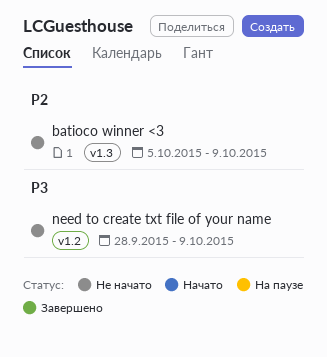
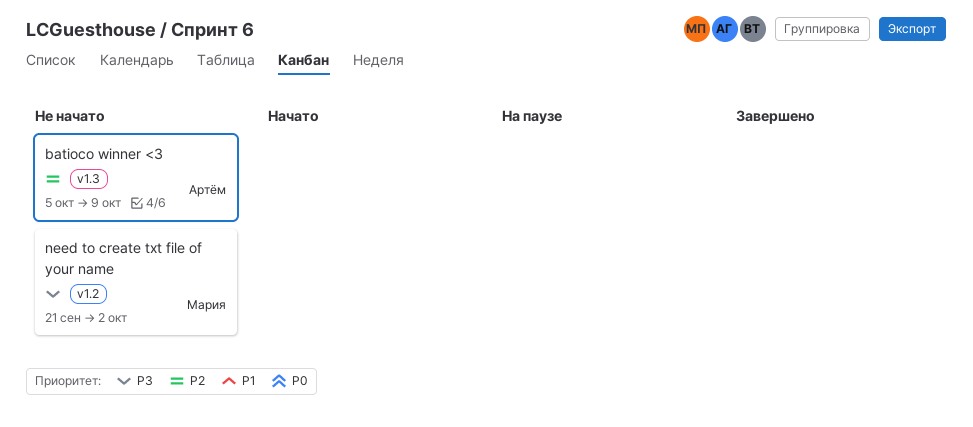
need to create txt file of your name, start: Sep 28 -> Sep 21
need to create txt file of your name, due: Oct 9 -> Oct 2

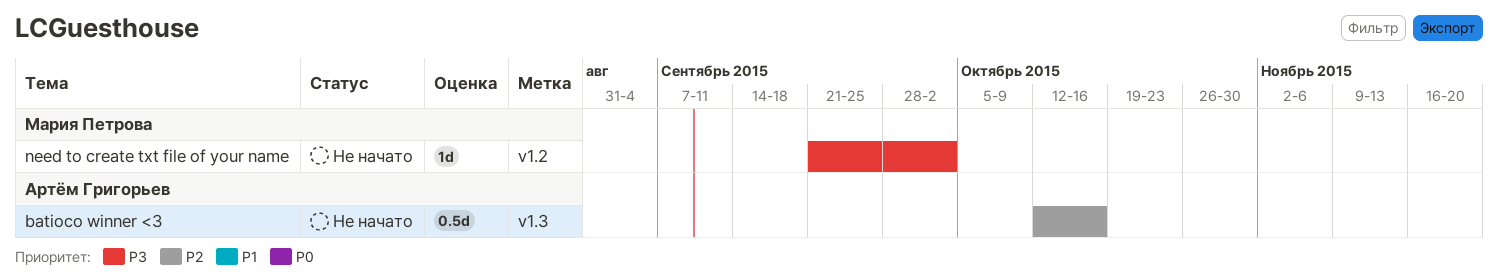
batioco winner <3, start: Oct 5 -> Oct 12
batioco winner <3, due: Oct 9 -> Oct 16

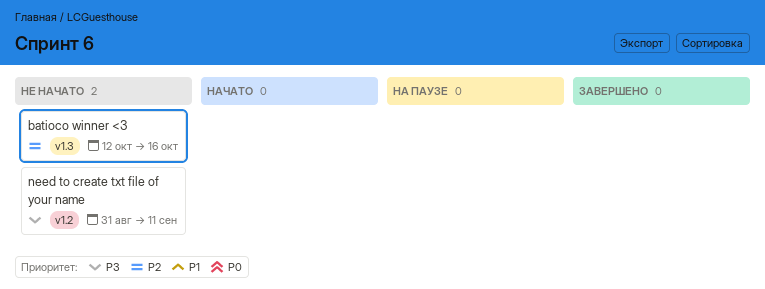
need to create txt file of your name, start: Sep 21 -> Aug 31
need to create txt file of your name, due: Oct 2 -> Sep 11

